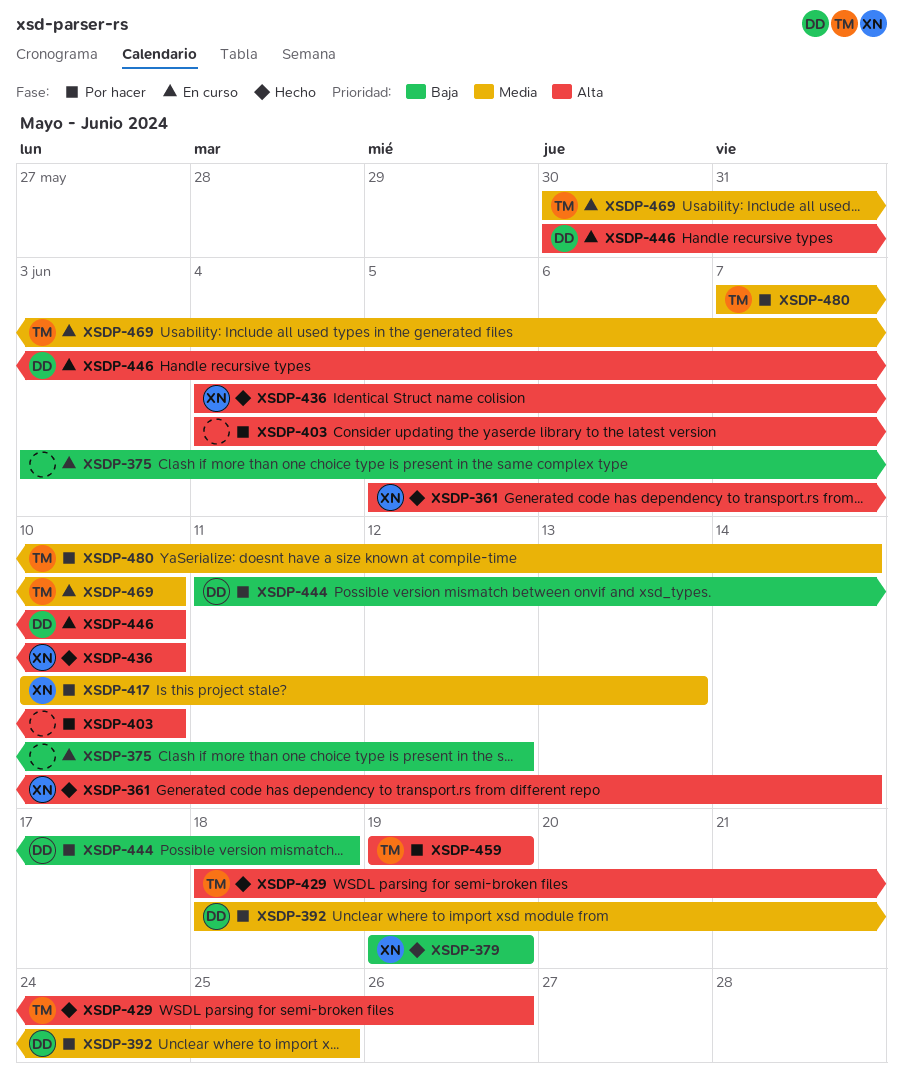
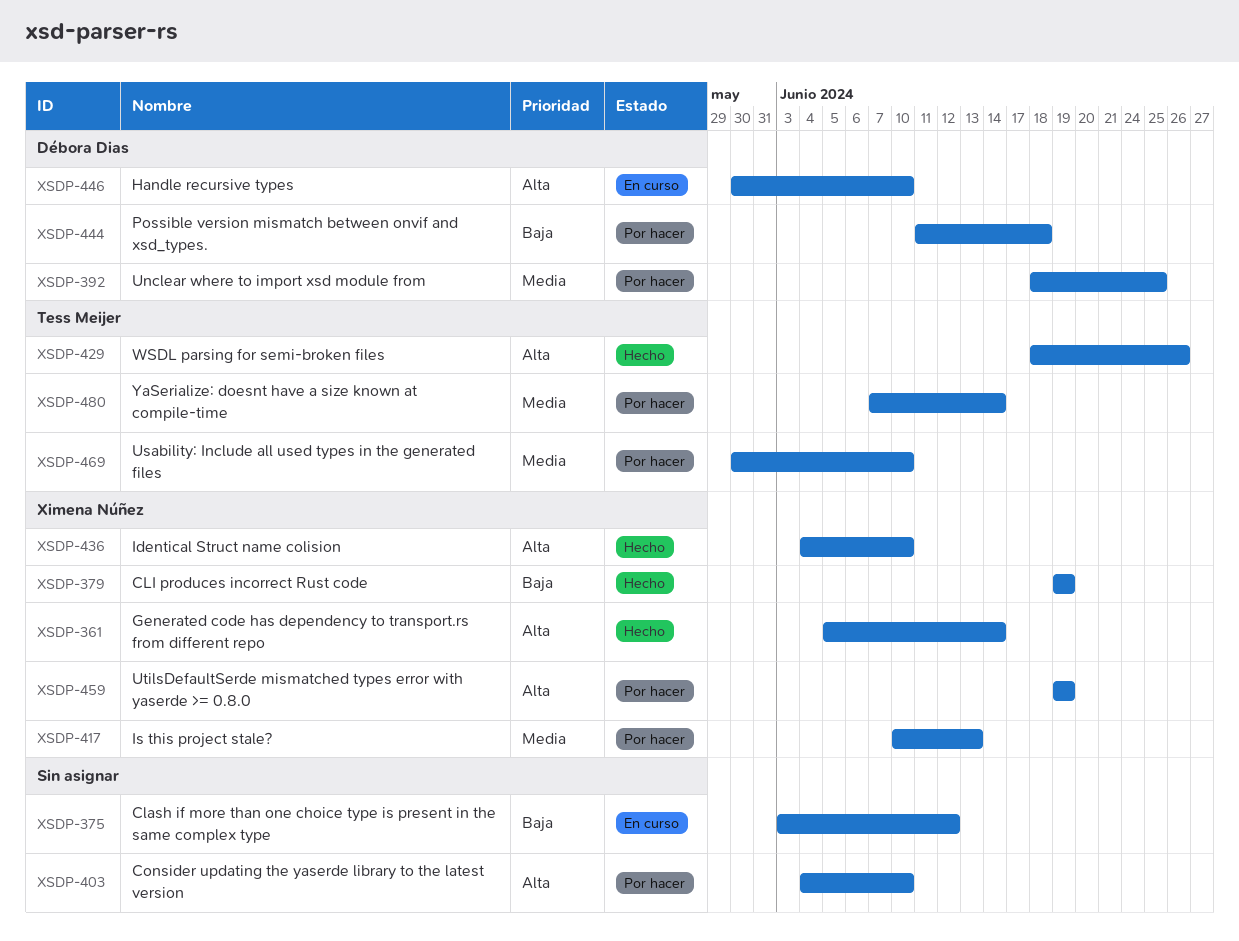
XSDP-459, owner: Tess Meijer -> Ximena Núñez
XSDP-469, status: En curso -> Por hacer

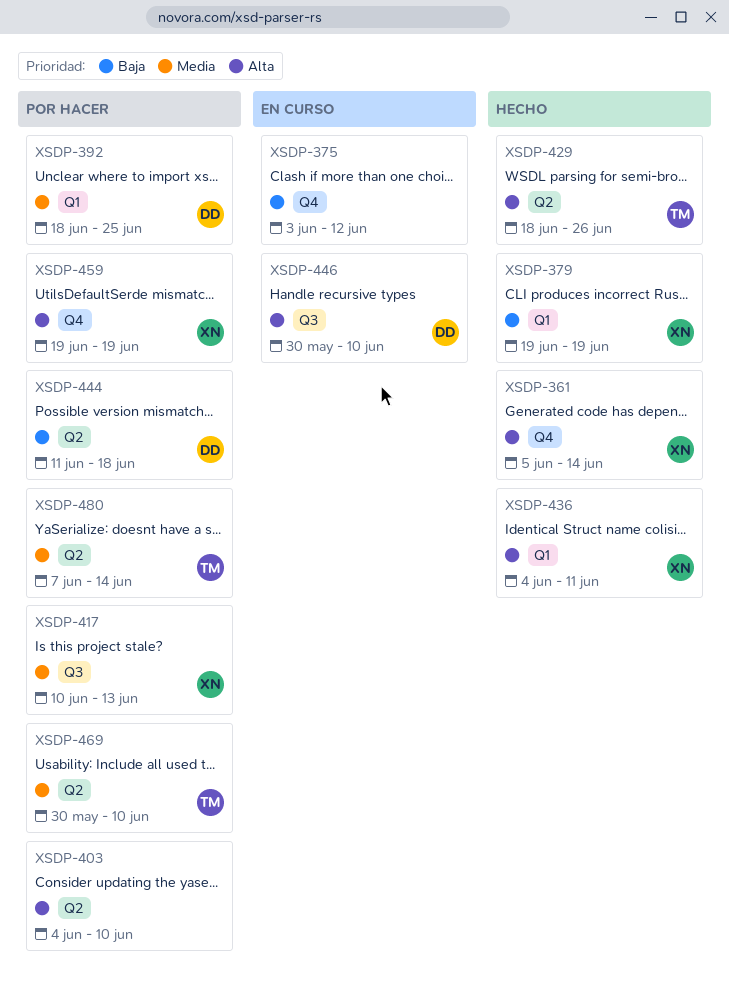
XSDP-436, due: Jun 10 -> Jun 11

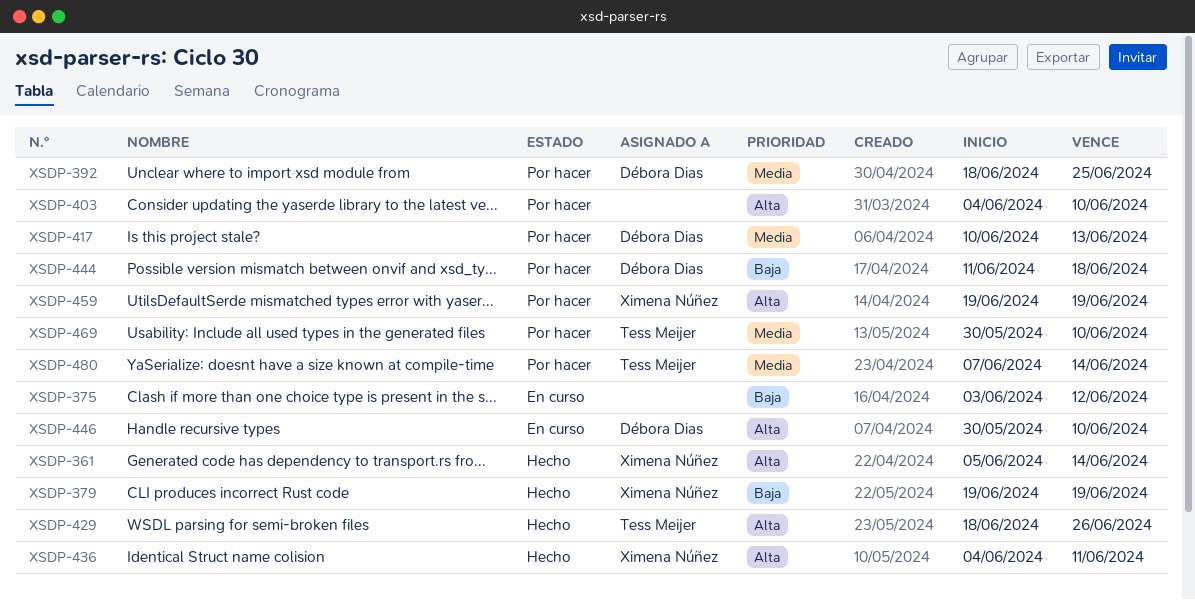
XSDP-417, owner: Ximena Núñez -> Débora Dias

